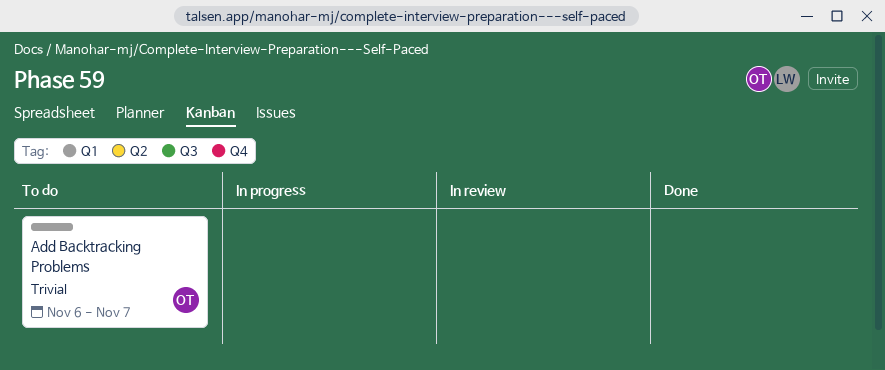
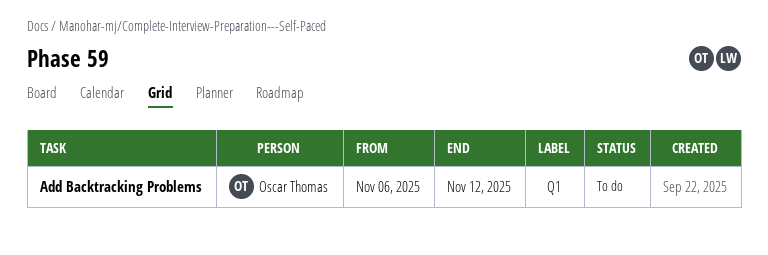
Add Backtracking Problems, due: Nov 7 -> Nov 12

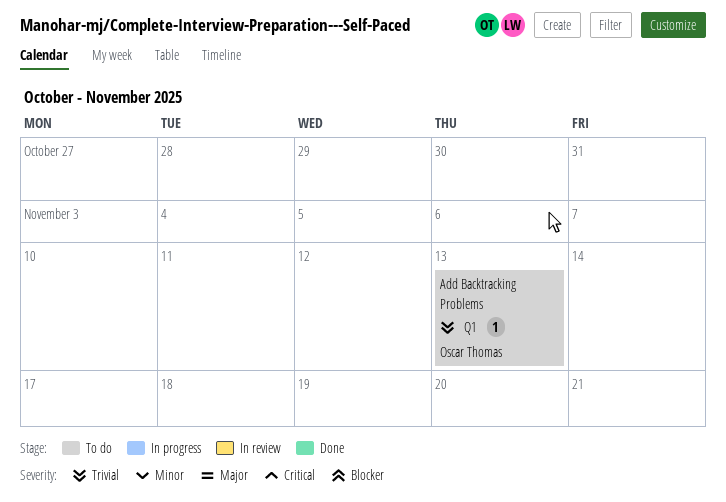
Add Backtracking Problems, due: Nov 12 -> Nov 13

